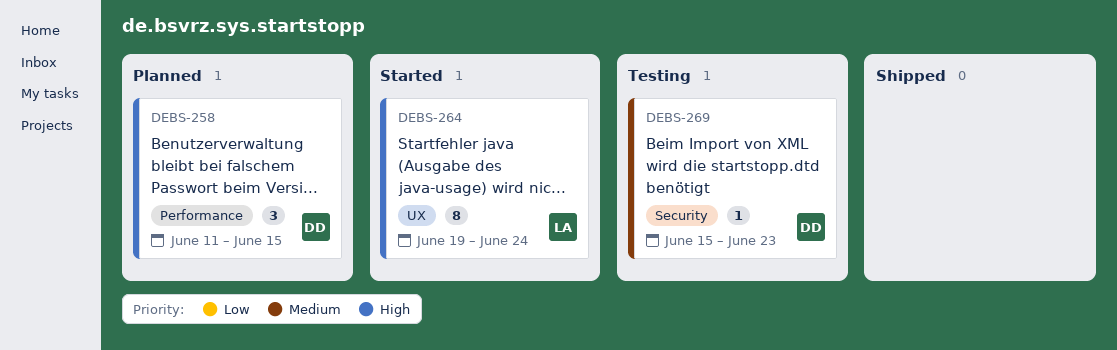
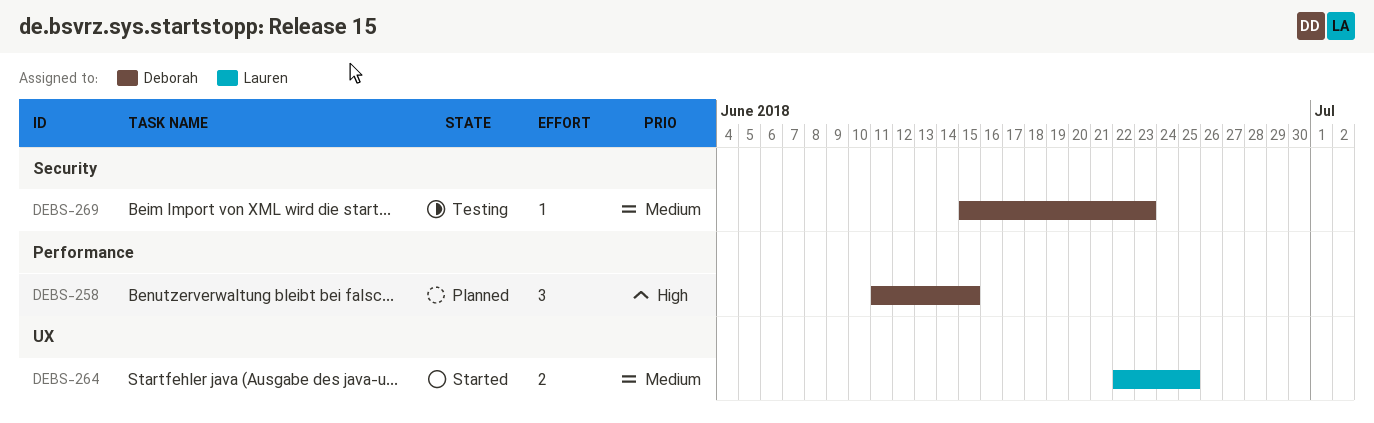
DEBS-264, priority: High -> Medium
DEBS-264, estimate: 8 -> 2
DEBS-264, start: Jun 19 -> Jun 22
DEBS-264, due: Jun 24 -> Jun 25

